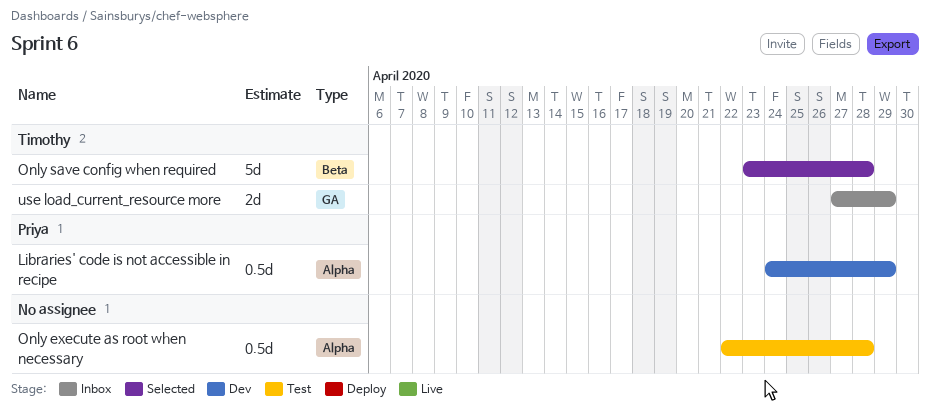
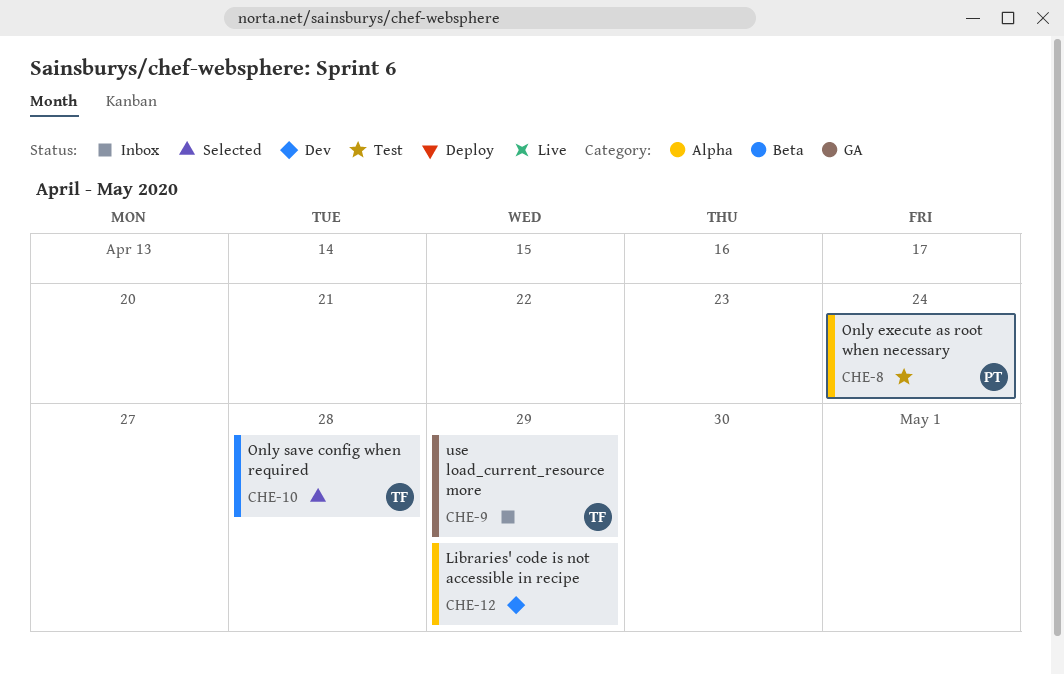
Libraries' code is not accessible in recipe, owner: Priya -> none
Only execute as root when necessary, owner: none -> Priya
Only execute as root when necessary, due: Apr 28 -> Apr 24

